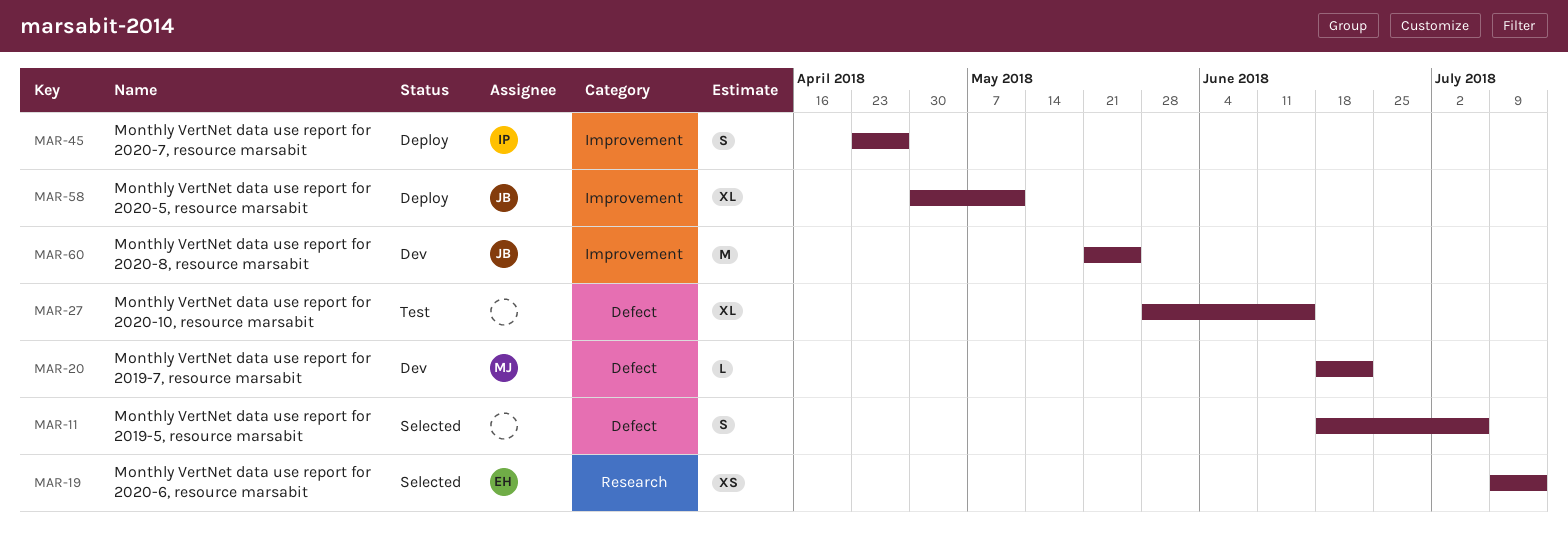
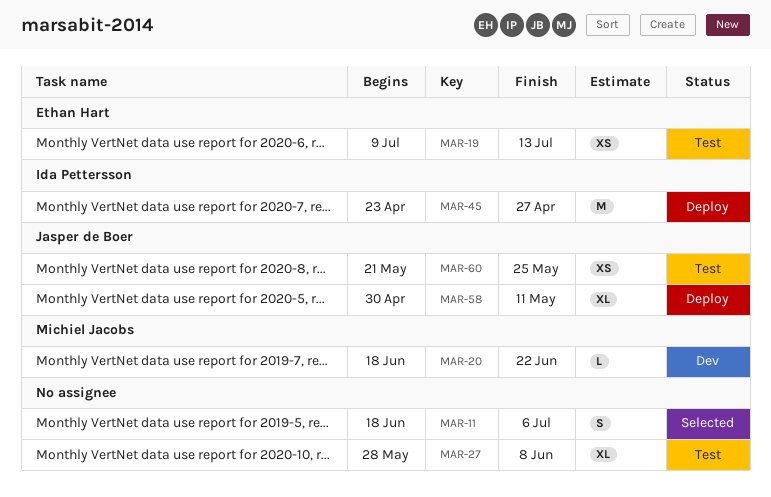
MAR-19, status: Selected -> Test
MAR-27, due: Jun 15 -> Jun 8
MAR-45, estimate: S -> M
MAR-60, status: Dev -> Test
MAR-60, estimate: M -> XS

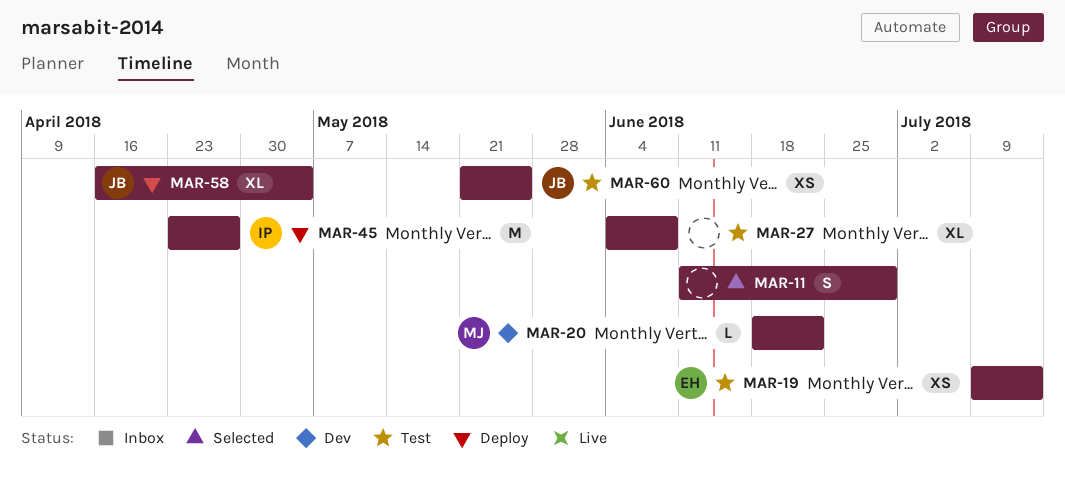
MAR-11, start: Jun 18 -> Jun 11
MAR-11, due: Jul 6 -> Jun 29
MAR-27, start: May 28 -> Jun 4
MAR-58, start: Apr 30 -> Apr 16
MAR-58, due: May 11 -> May 4

